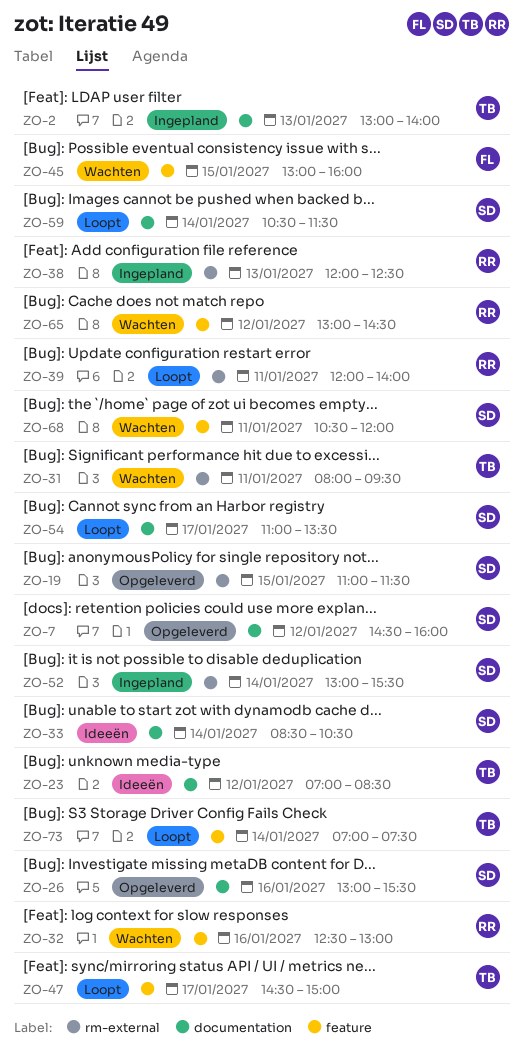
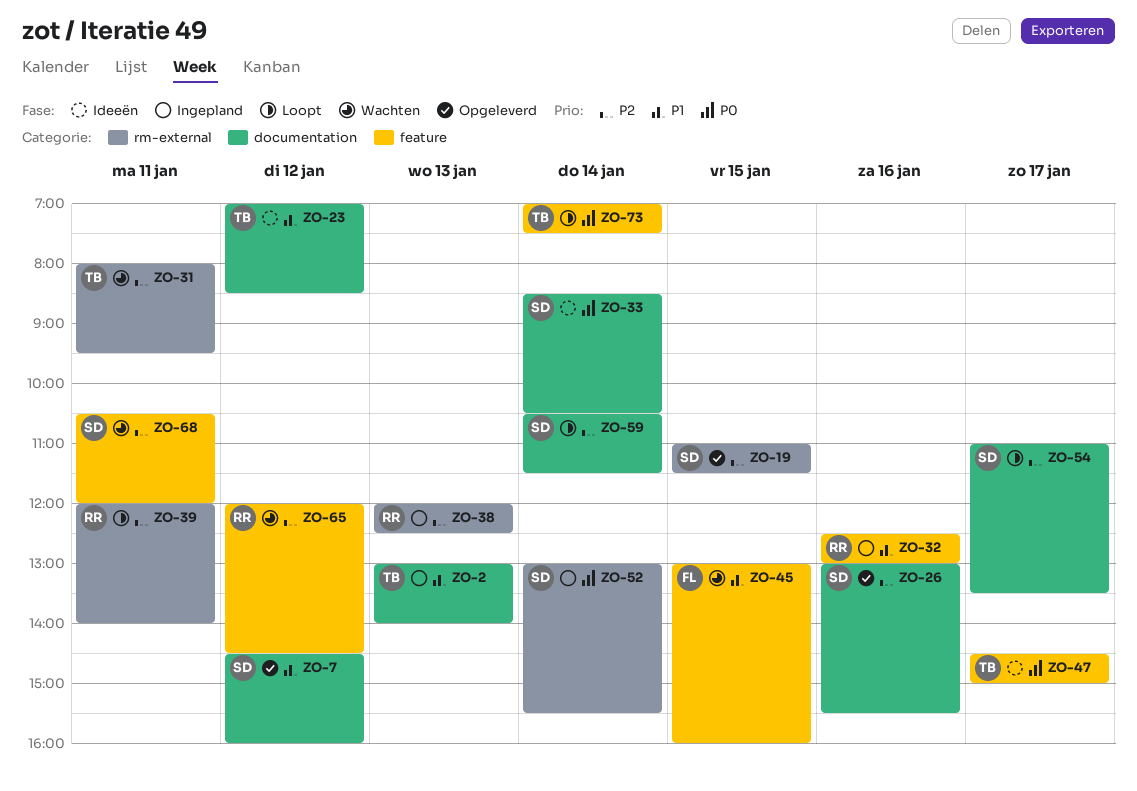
ZO-32, status: Wachten -> Ingepland
ZO-47, status: Loopt -> Ideeën
ZO-65, begins: 13:00 -> 12:00

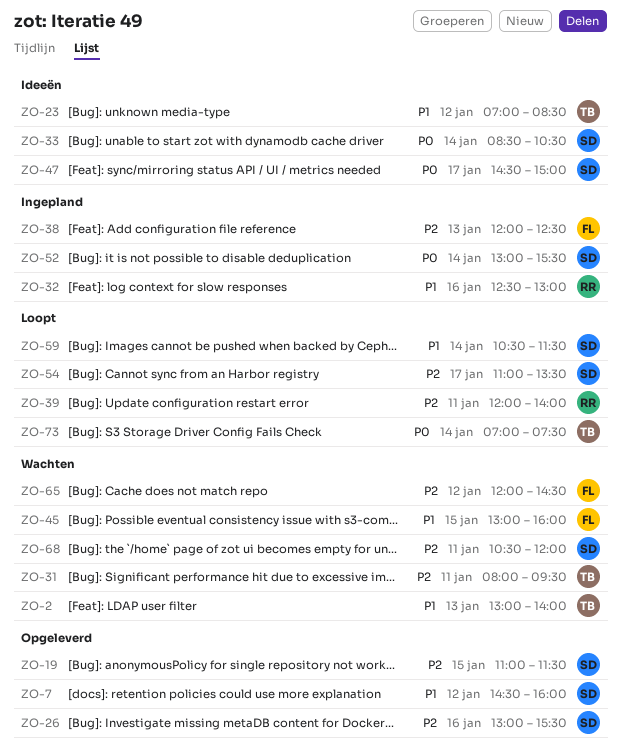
ZO-2, status: Ingepland -> Wachten
ZO-38, owner: RR -> FL
ZO-47, owner: TB -> SD
ZO-59, priority: P2 -> P1
ZO-65, owner: RR -> FL

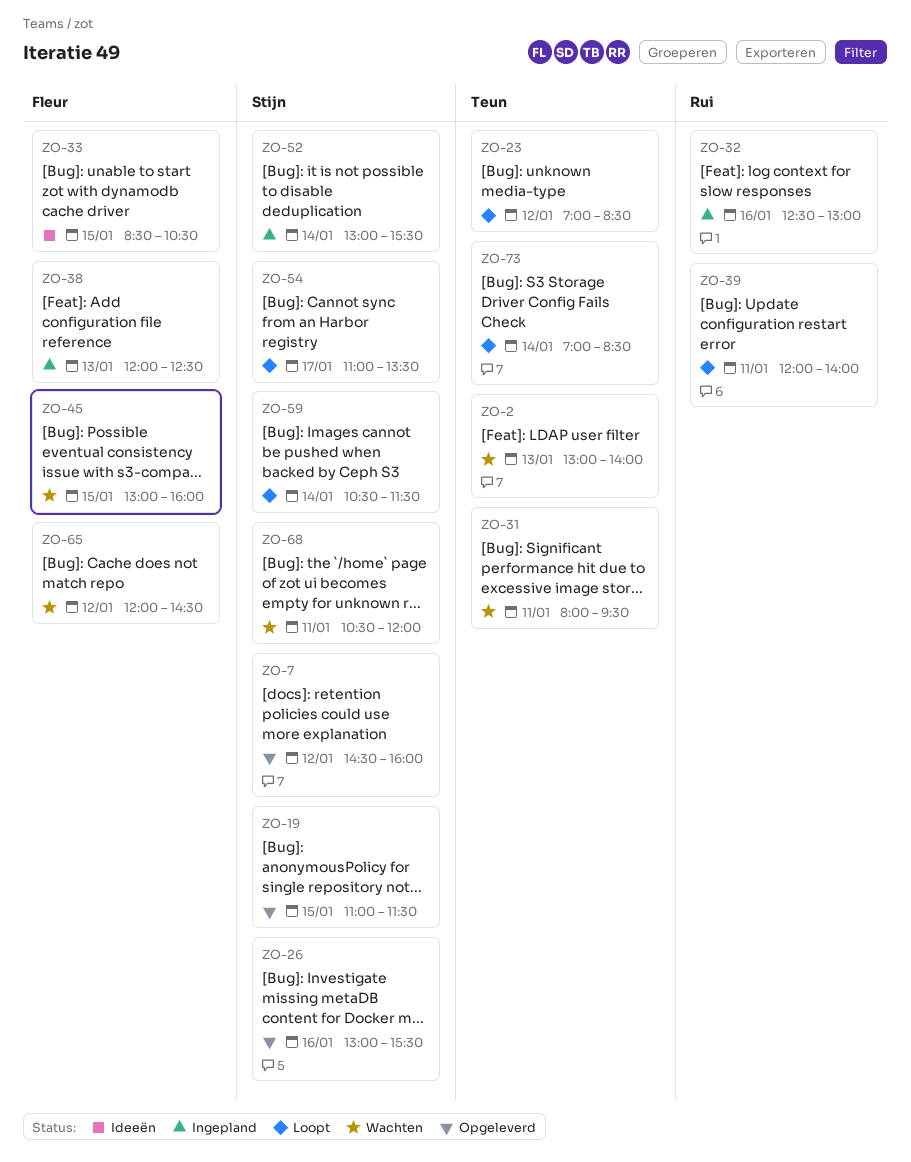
ZO-23, status: Ideeën -> Loopt
ZO-33, owner: Stijn -> Fleur
ZO-33, day: Jan 14 -> Jan 15
ZO-47: present -> none
ZO-73, ends: 07:30 -> 08:30

